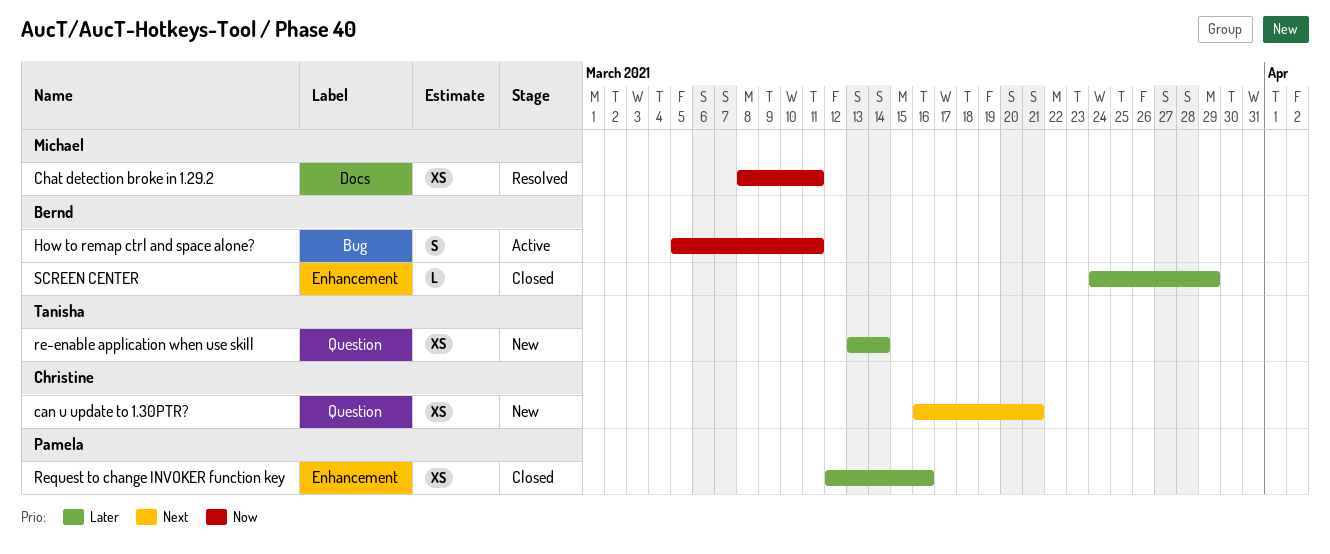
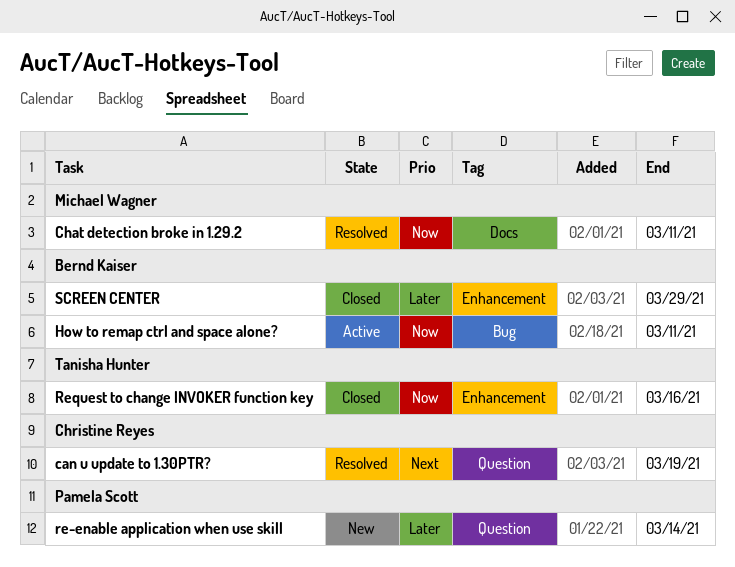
can u update to 1.30PTR?, status: New -> Resolved
can u update to 1.30PTR?, due: Mar 21 -> Mar 19
re-enable application when use skill, owner: Tanisha Hunter -> Pamela Scott
Request to change INVOKER function key, owner: Pamela Scott -> Tanisha Hunter
Request to change INVOKER function key, priority: Later -> Now

